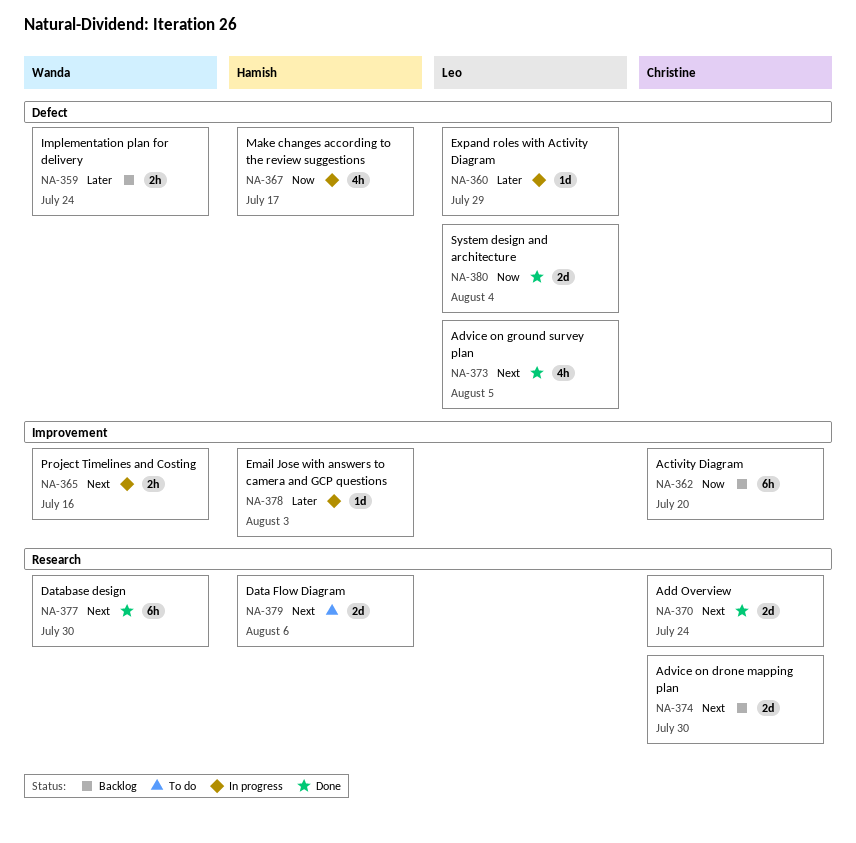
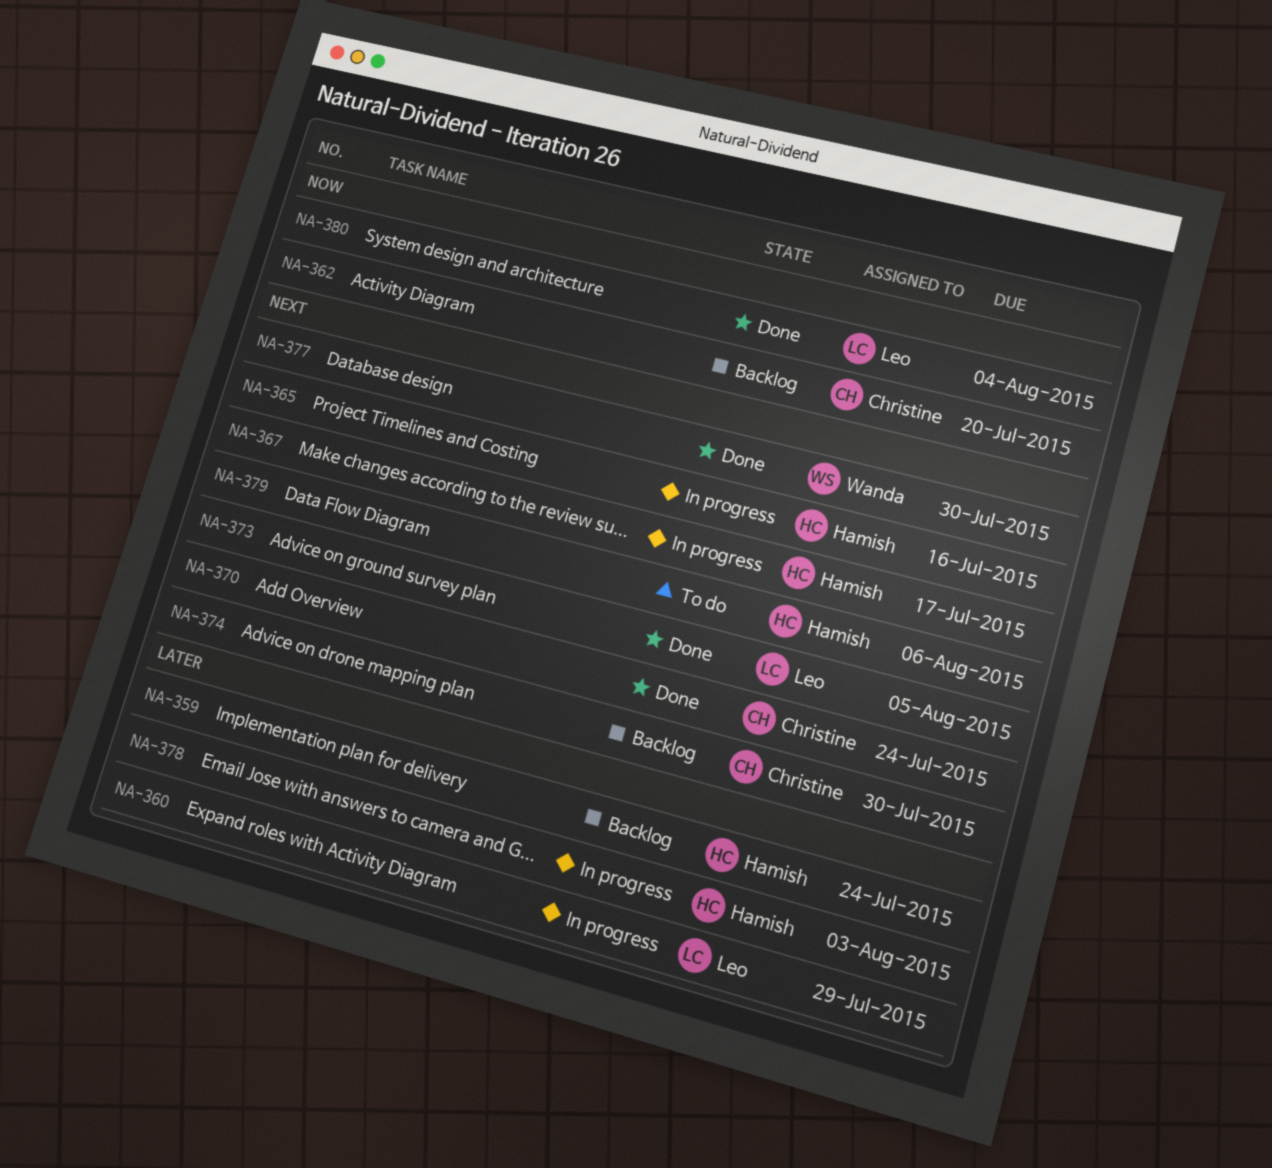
NA-359, owner: Wanda -> Hamish
NA-365, owner: Wanda -> Hamish
NA-367, priority: Now -> Next

